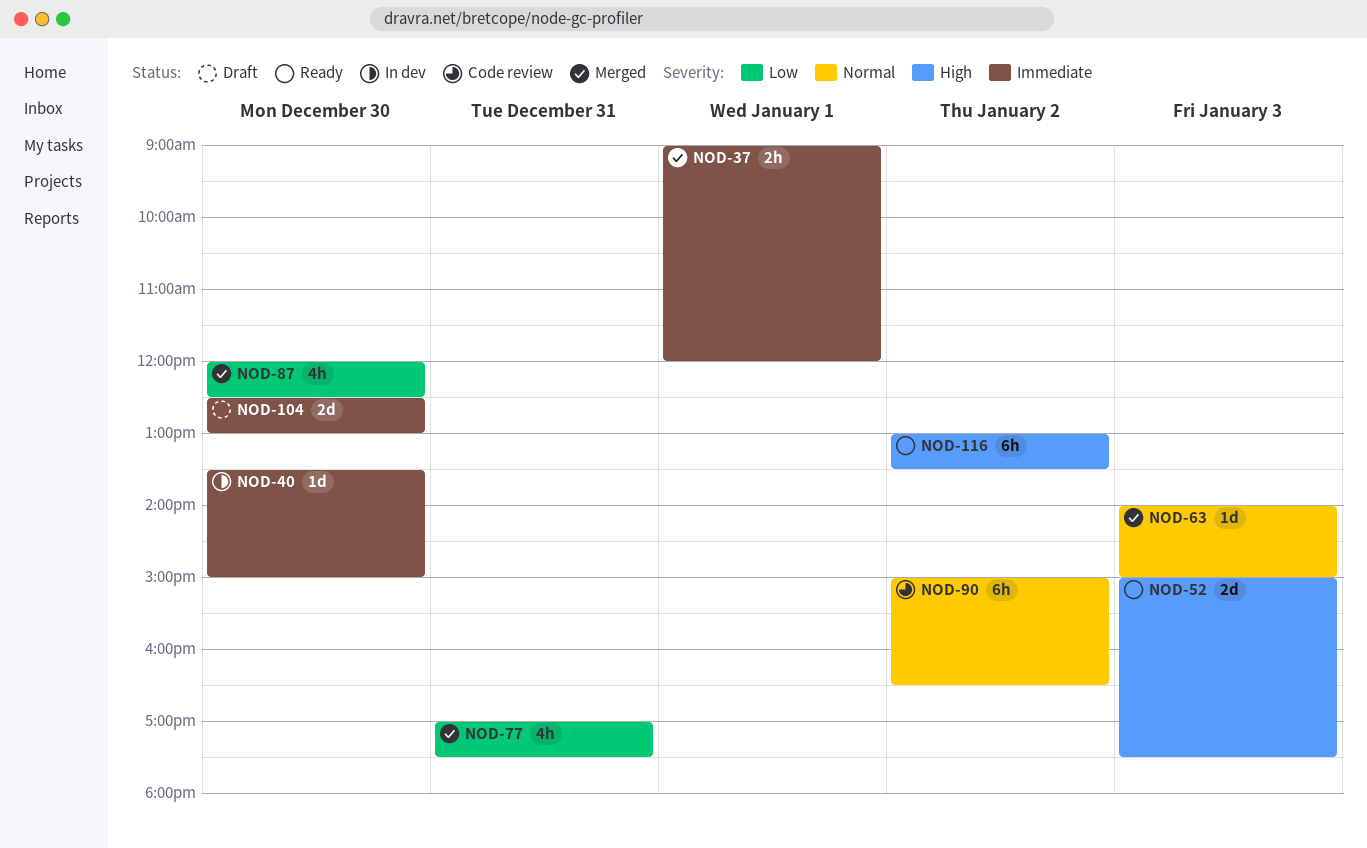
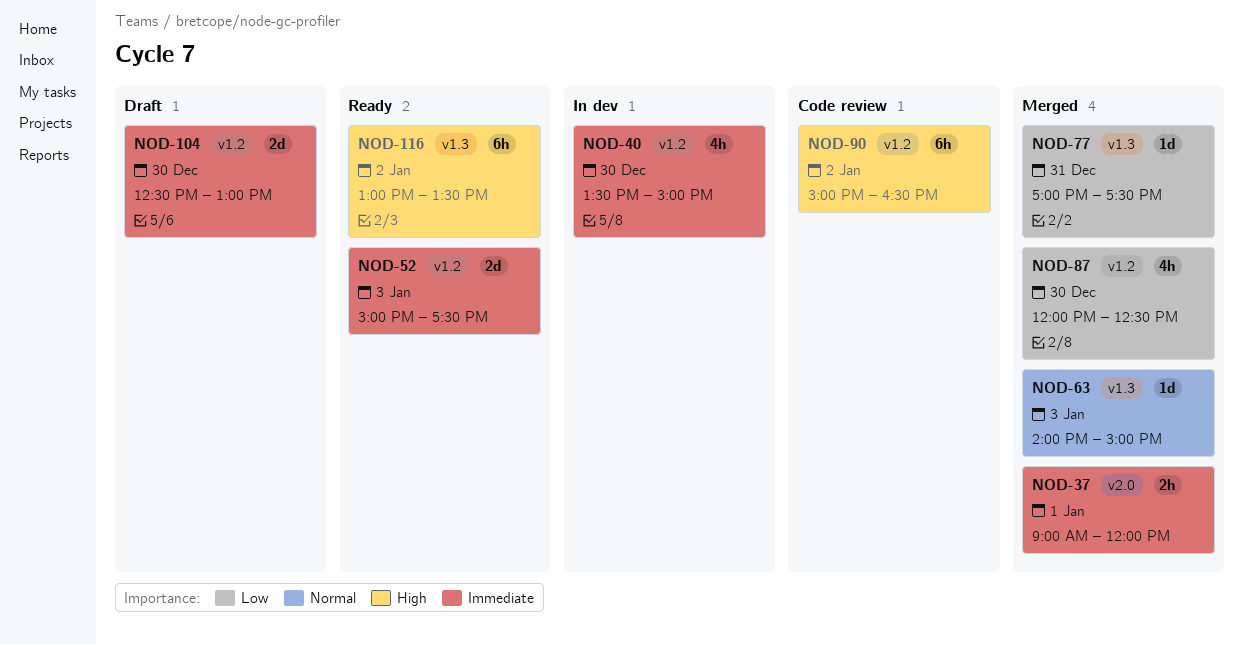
NOD-40, estimate: 1d -> 4h
NOD-52, priority: High -> Immediate
NOD-77, estimate: 4h -> 1d
NOD-90, priority: Normal -> High

